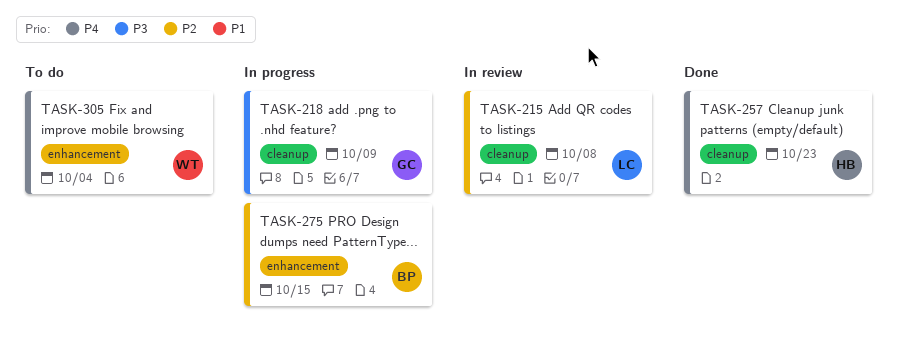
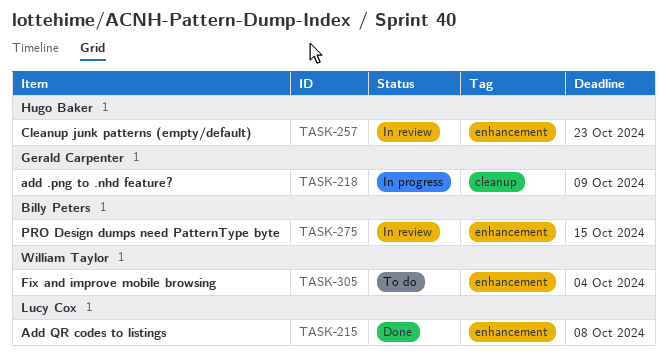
TASK-215, status: In review -> Done
TASK-215, label: cleanup -> enhancement
TASK-257, status: Done -> In review
TASK-257, label: cleanup -> enhancement
TASK-275, status: In progress -> In review

